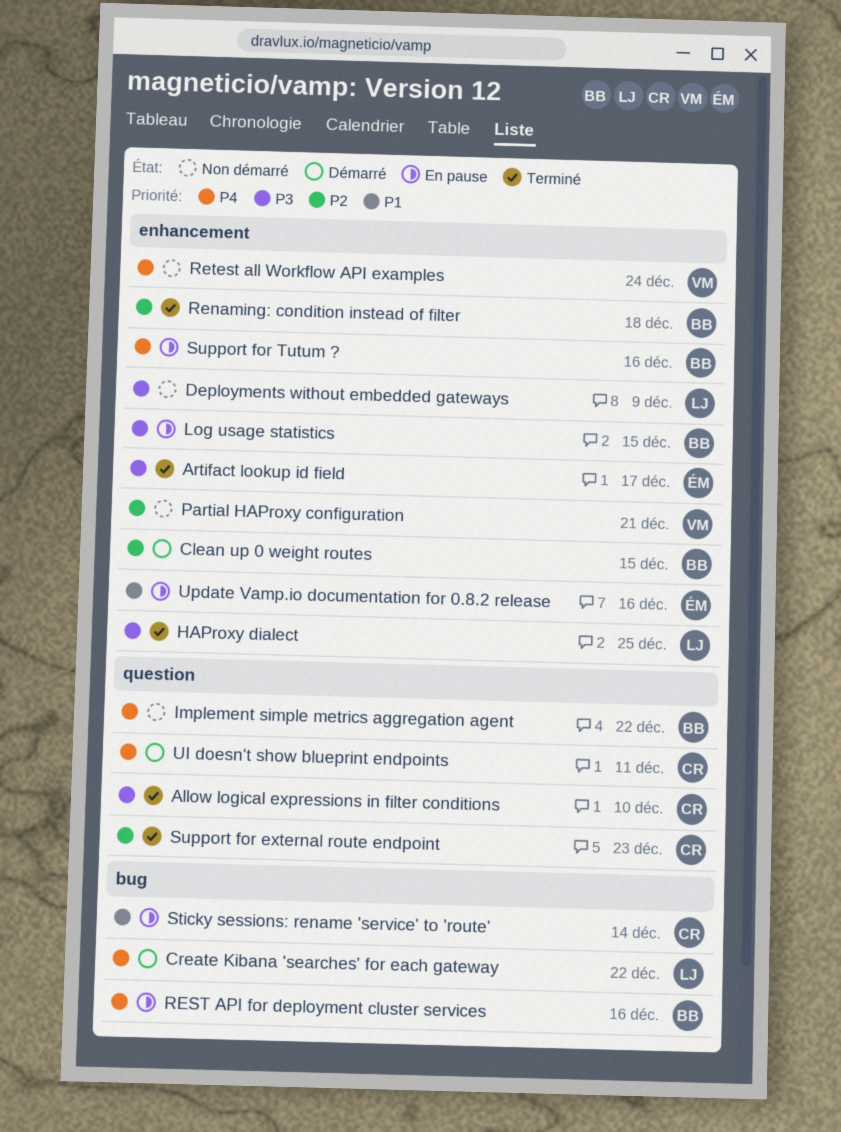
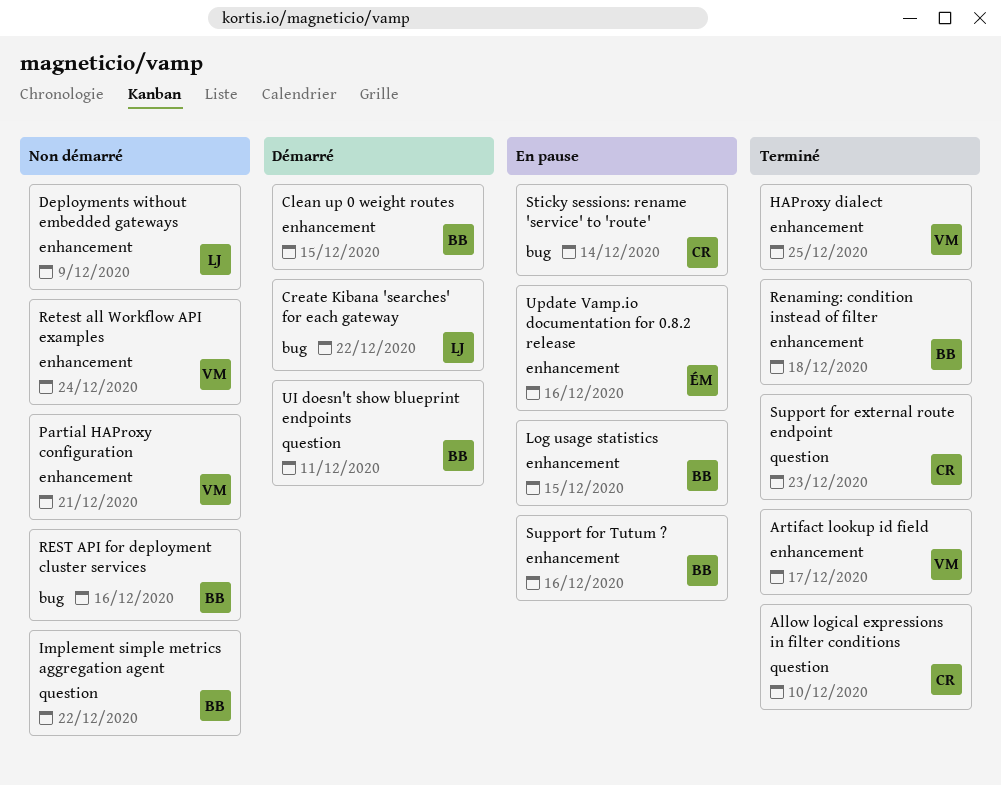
Artifact lookup id field, owner: ÉM -> VM
HAProxy dialect, owner: LJ -> VM
REST API for deployment cluster services, status: En pause -> Non démarré
UI doesn't show blueprint endpoints, owner: CR -> BB

